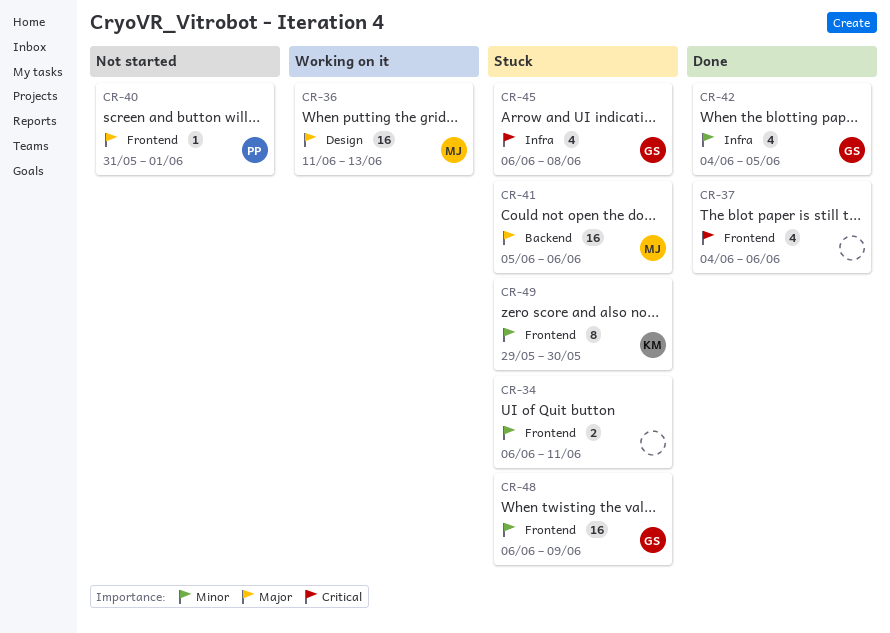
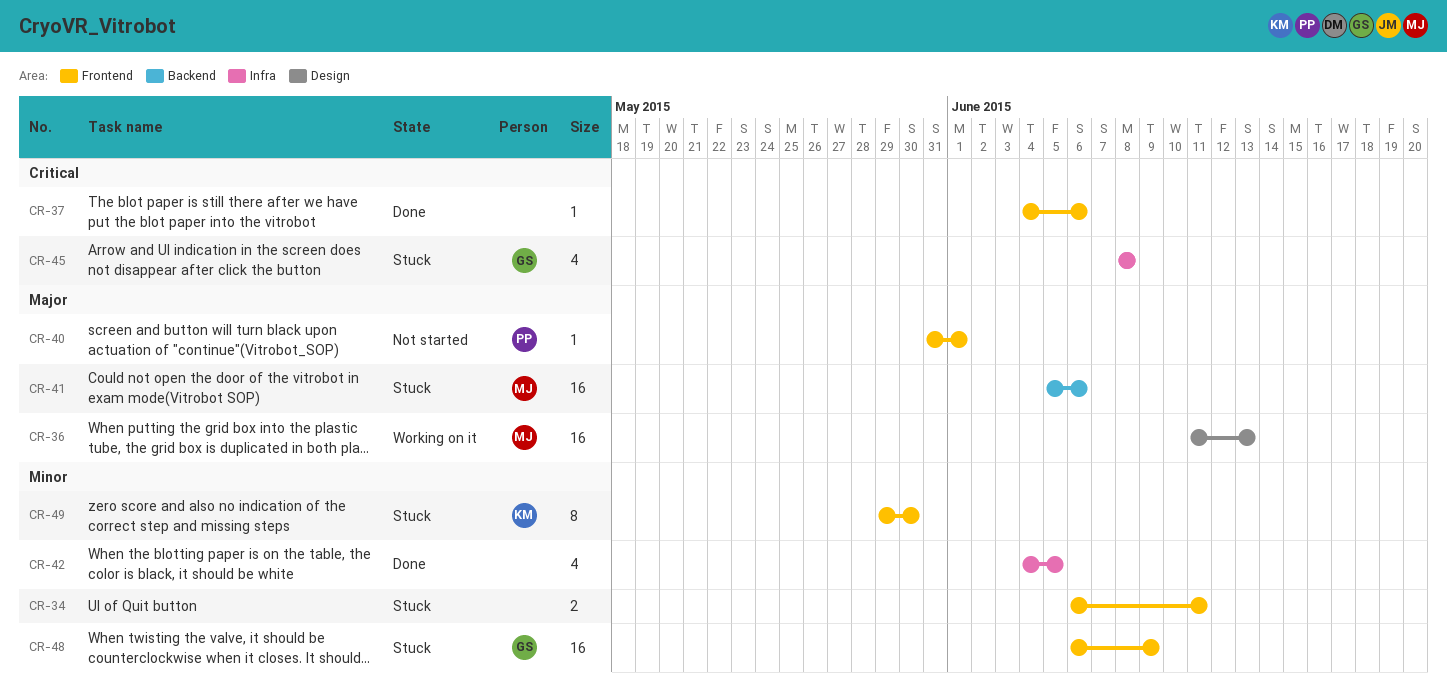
CR-37, estimate: 4 -> 1
CR-42, owner: GS -> none
CR-45, start: Jun 6 -> Jun 8

